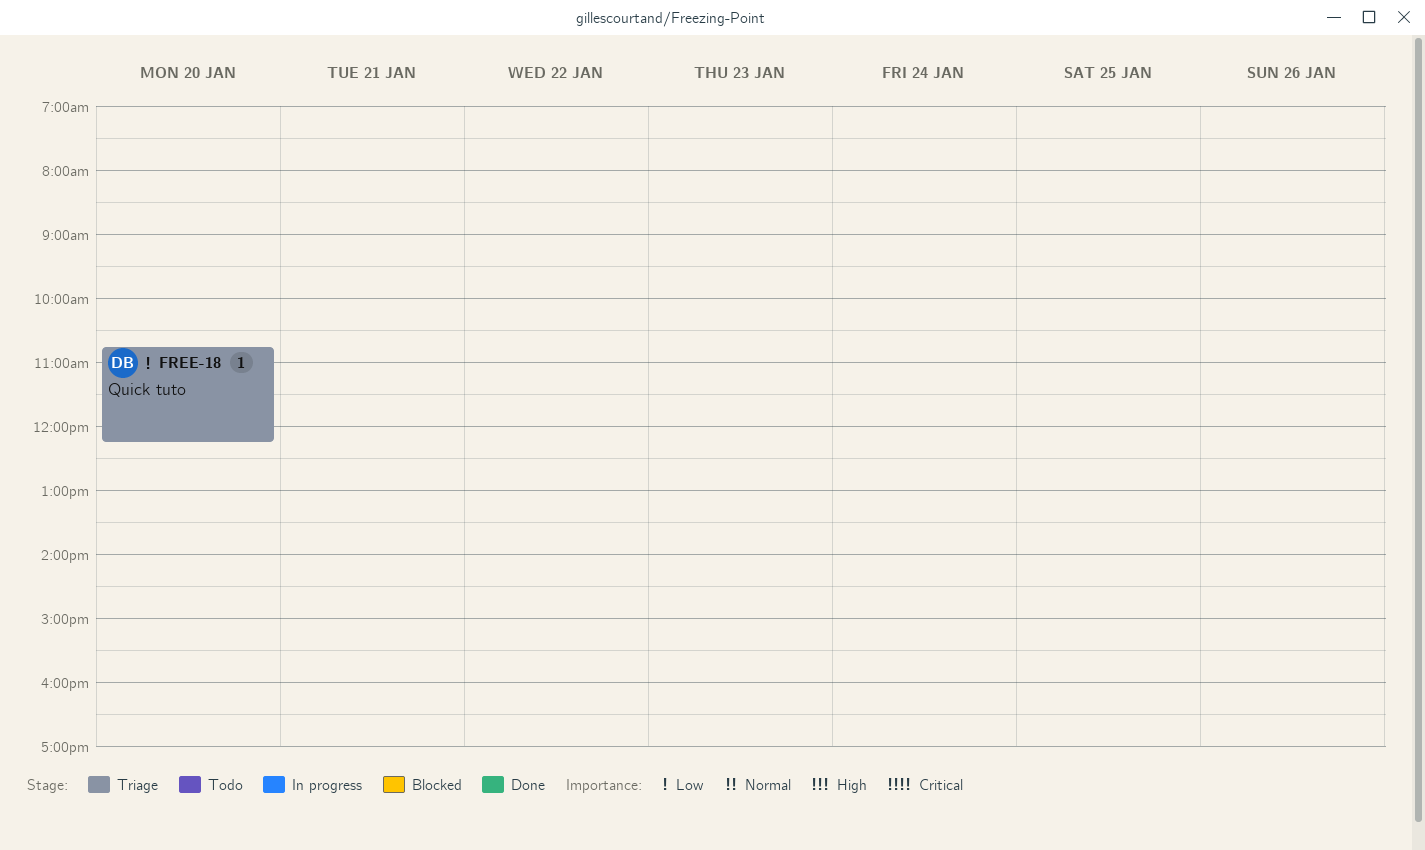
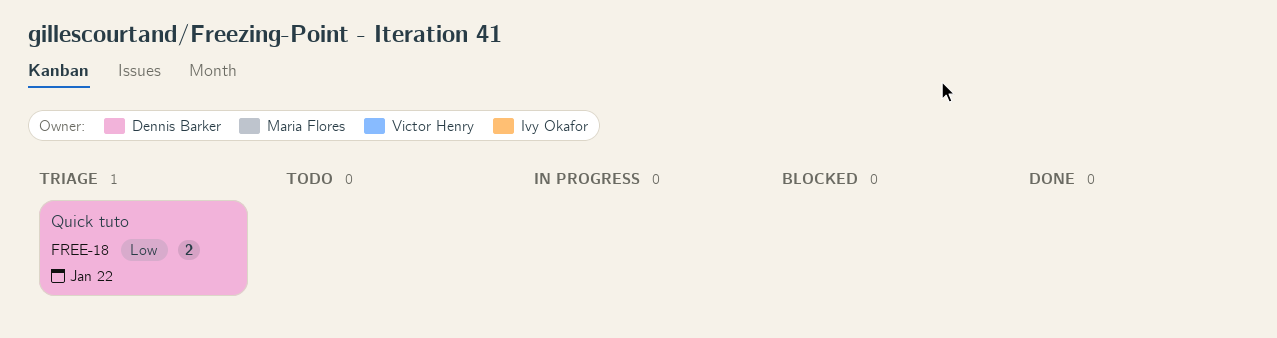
FREE-18, estimate: 1 -> 2
FREE-18, day: Jan 20 -> Jan 22

